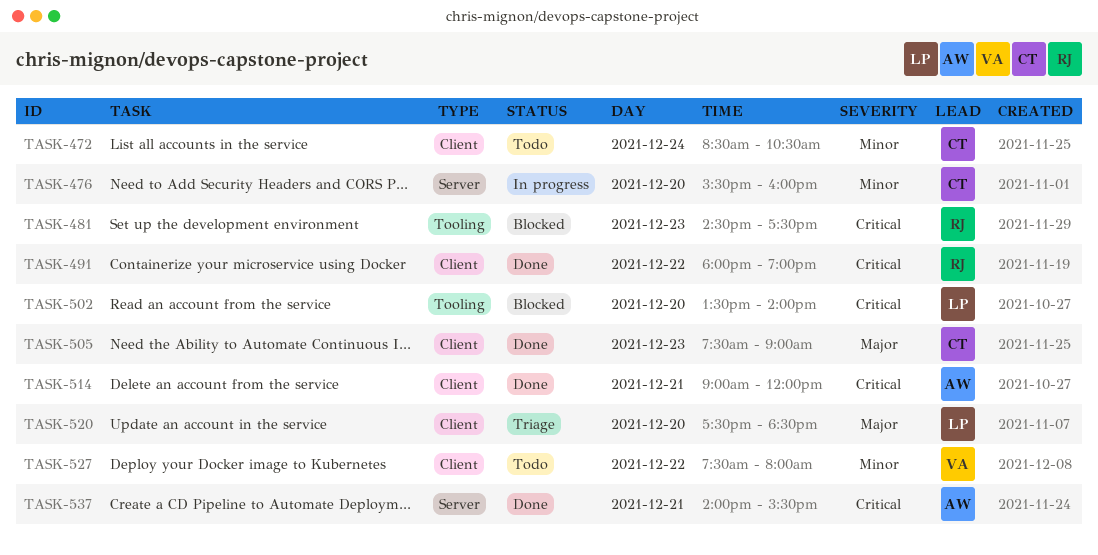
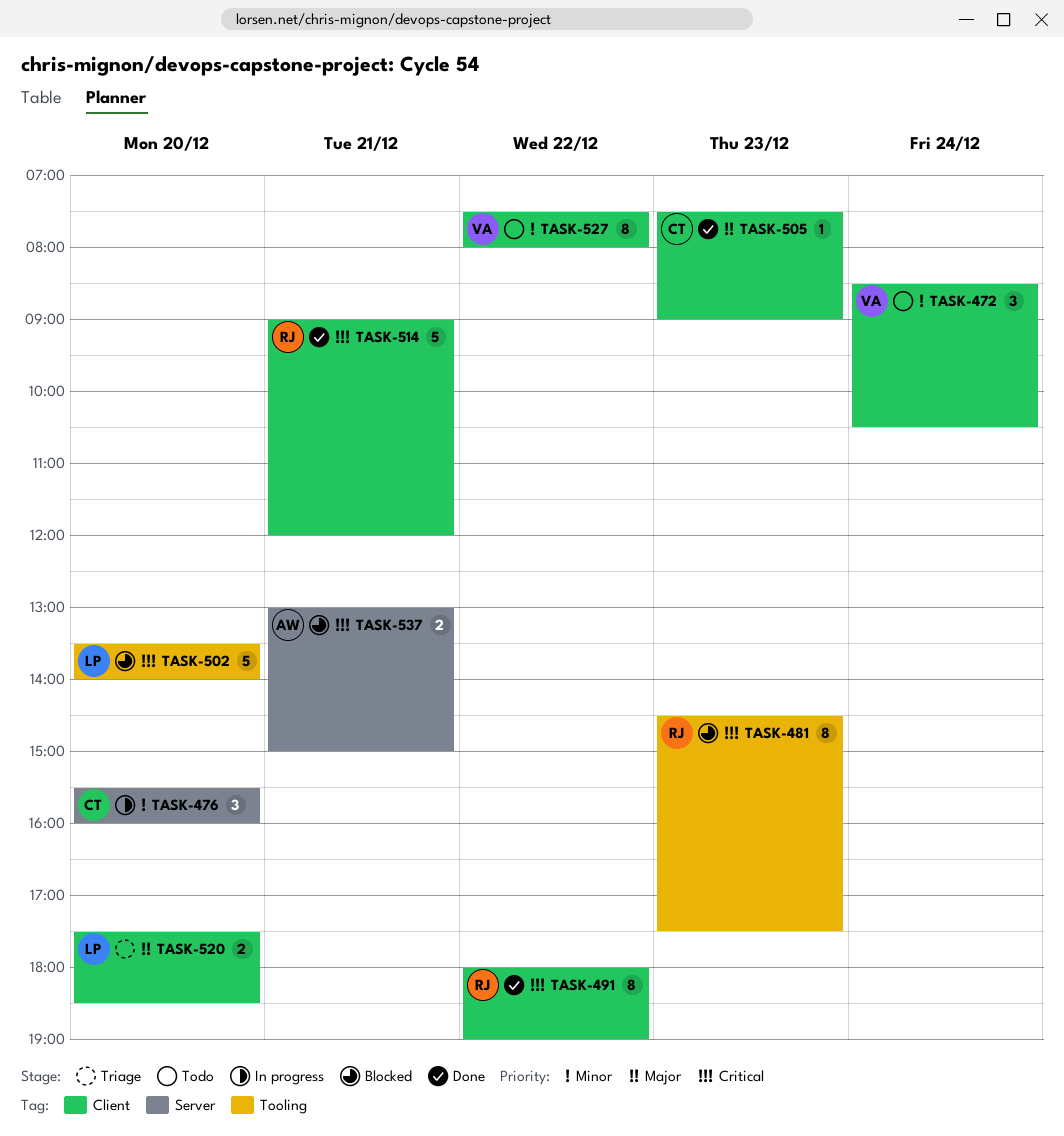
TASK-472, owner: CT -> VA
TASK-514, owner: AW -> RJ
TASK-537, status: Done -> Blocked
TASK-537, begins: 14:00 -> 13:00
TASK-537, ends: 15:30 -> 15:00

